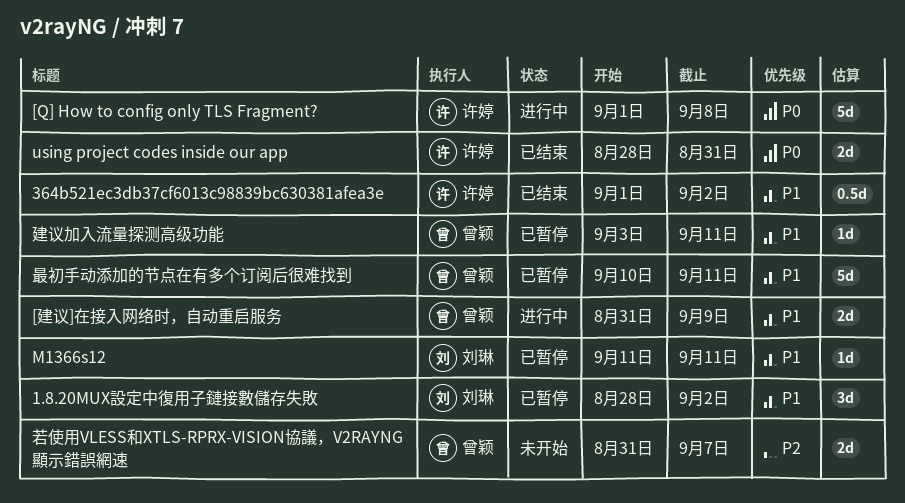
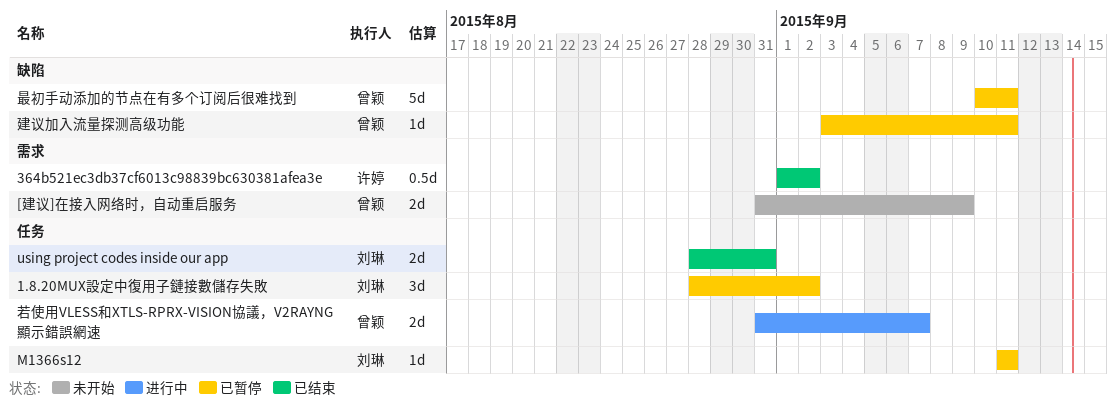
[Q] How to config only TLS Fragment?: present -> none
[建议]在接入网络时，自动重启服务, status: 进行中 -> 未开始
using project codes inside our app, owner: 许婷 -> 刘琳
若使用VLESS和XTLS-RPRX-VISION協議，V2RAYNG顯示錯誤網速, status: 未开始 -> 进行中

